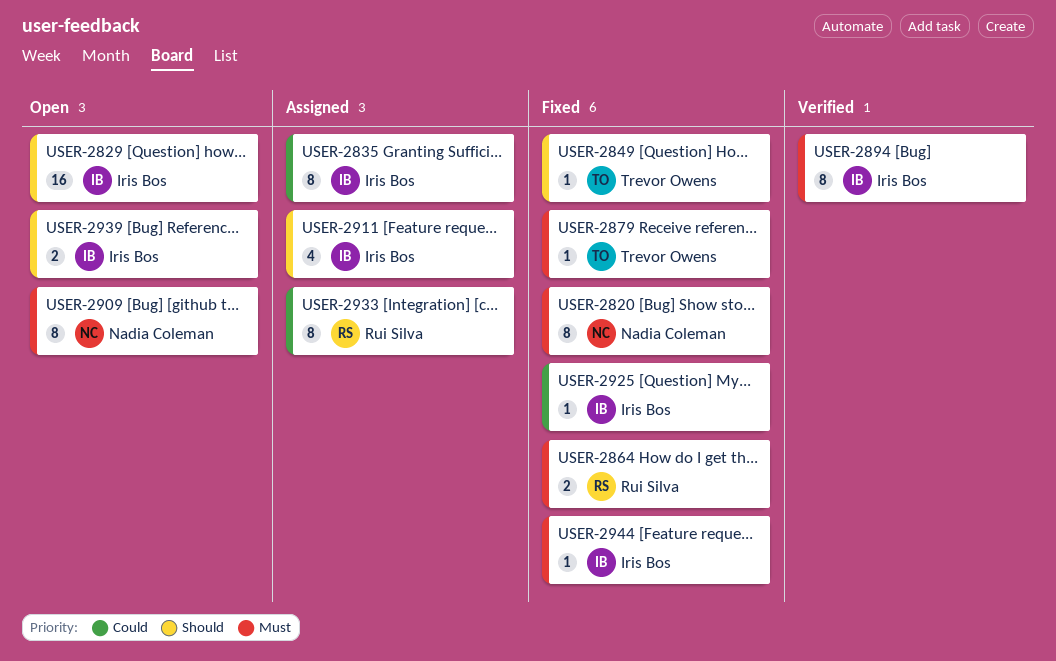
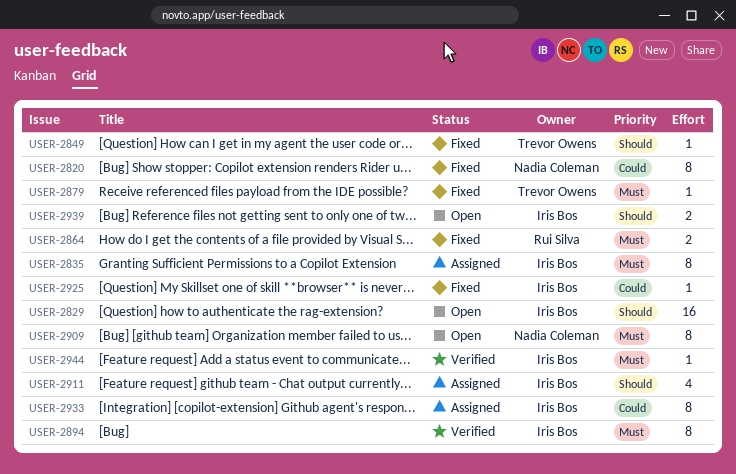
USER-2820, priority: Must -> Could
USER-2835, priority: Could -> Must
USER-2933, owner: Rui Silva -> Iris Bos
USER-2944, status: Fixed -> Verified

